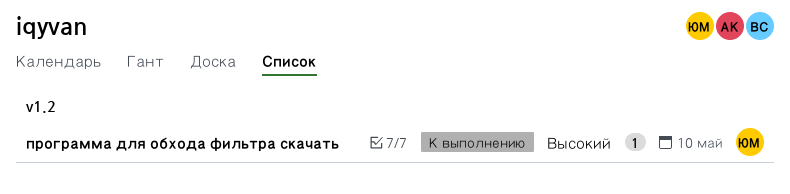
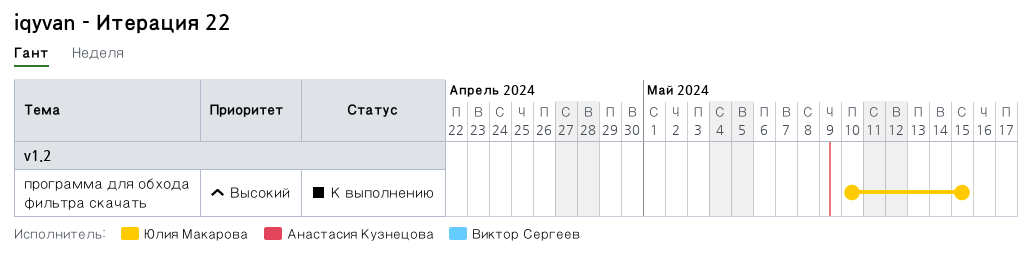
программа для обхода фильтра скачать, due: May 10 -> May 15

